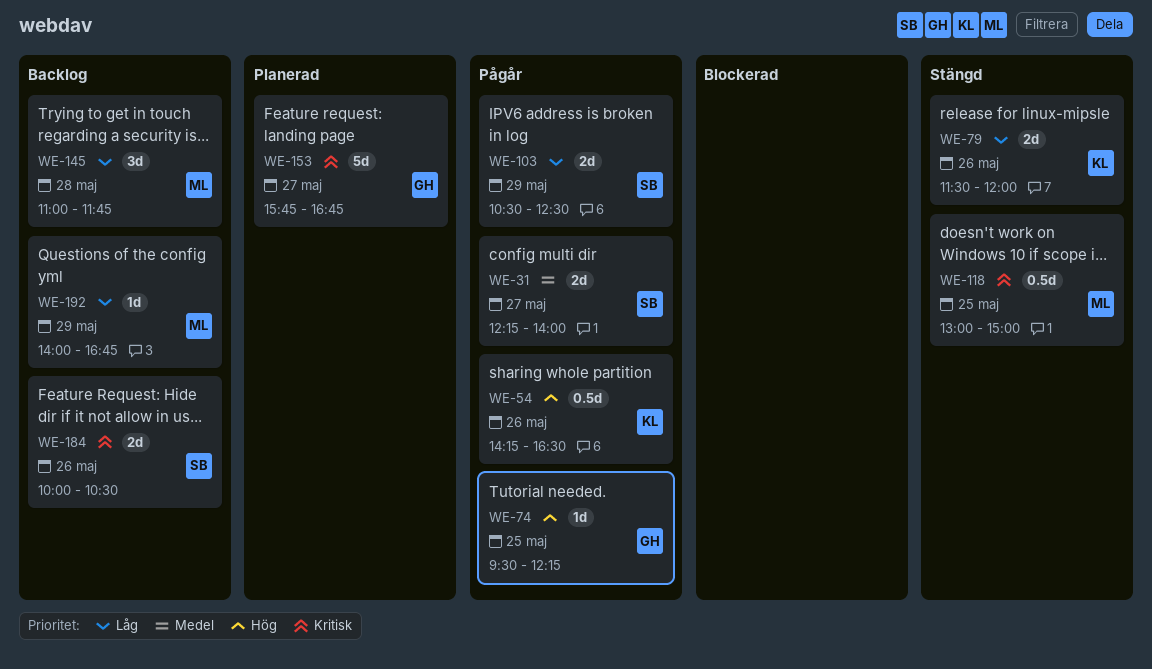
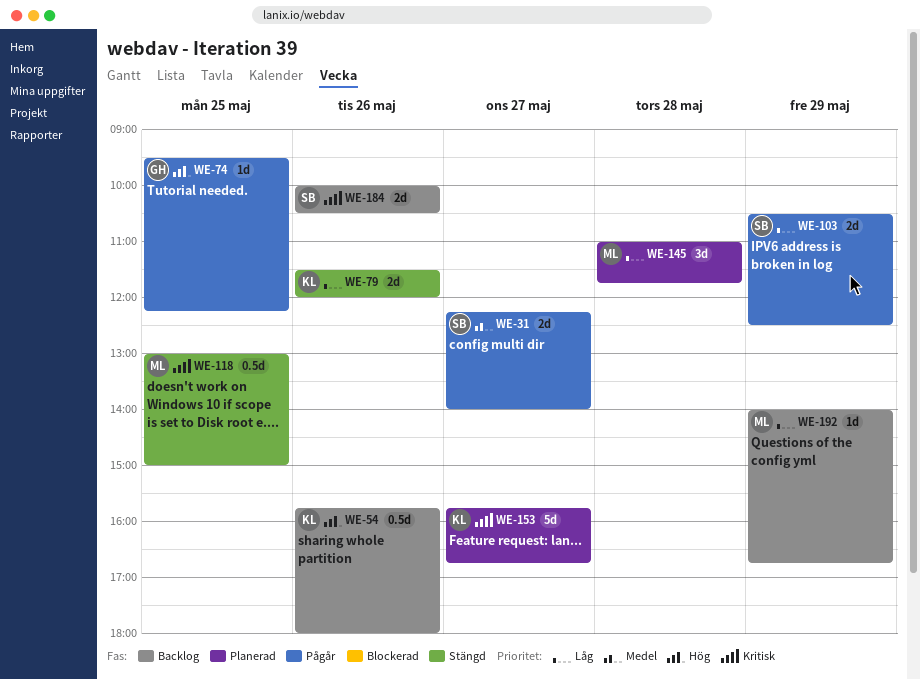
WE-54, status: Pågår -> Backlog
WE-54, begins: 14:15 -> 15:45
WE-54, ends: 16:30 -> 18:00
WE-145, status: Backlog -> Planerad
WE-153, owner: GH -> KL

